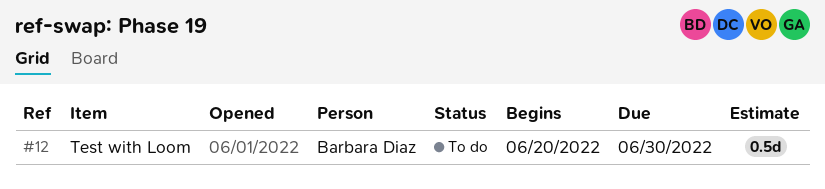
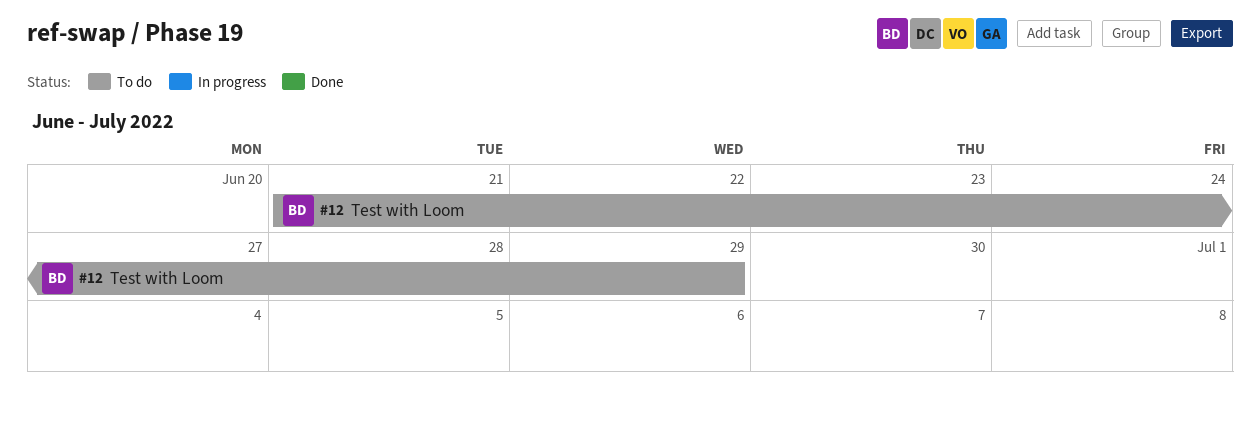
#12, start: Jun 20 -> Jun 21
#12, due: Jun 30 -> Jun 29

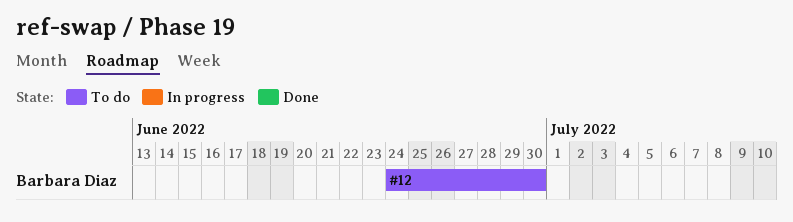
#12, start: Jun 21 -> Jun 24
#12, due: Jun 29 -> Jun 30

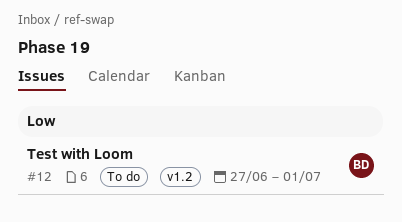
#12, start: Jun 24 -> Jun 27
#12, due: Jun 30 -> Jul 1

